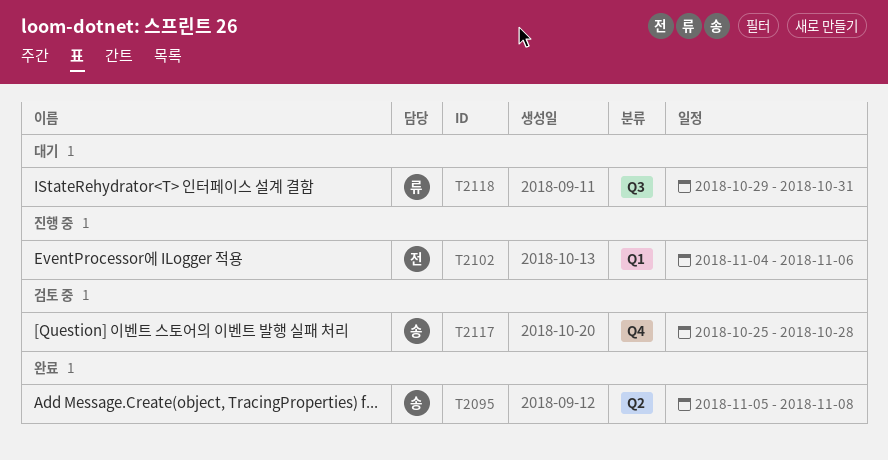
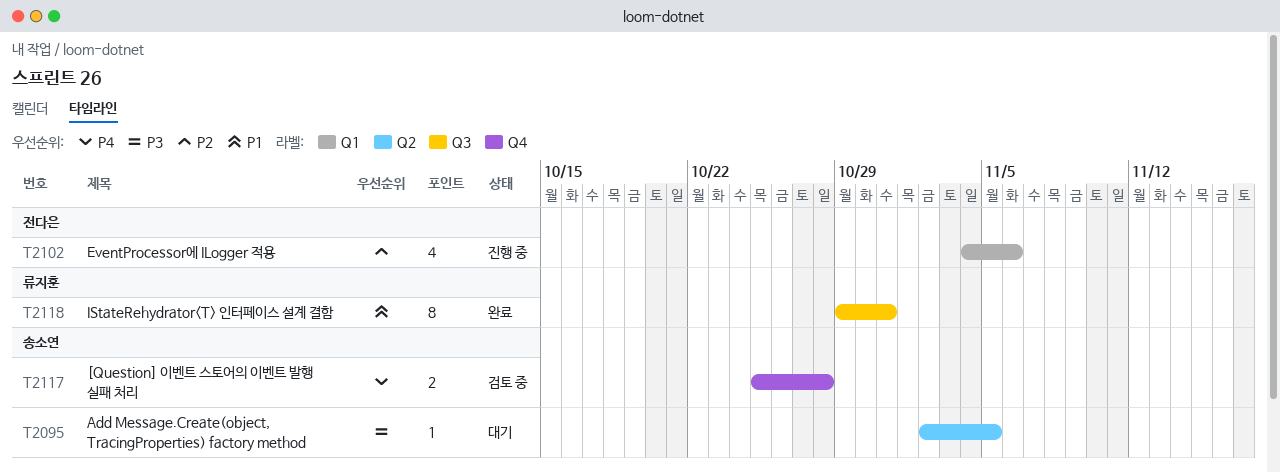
T2095, status: 완료 -> 대기
T2095, start: Nov 5 -> Nov 2
T2095, due: Nov 8 -> Nov 5
T2118, status: 대기 -> 완료

